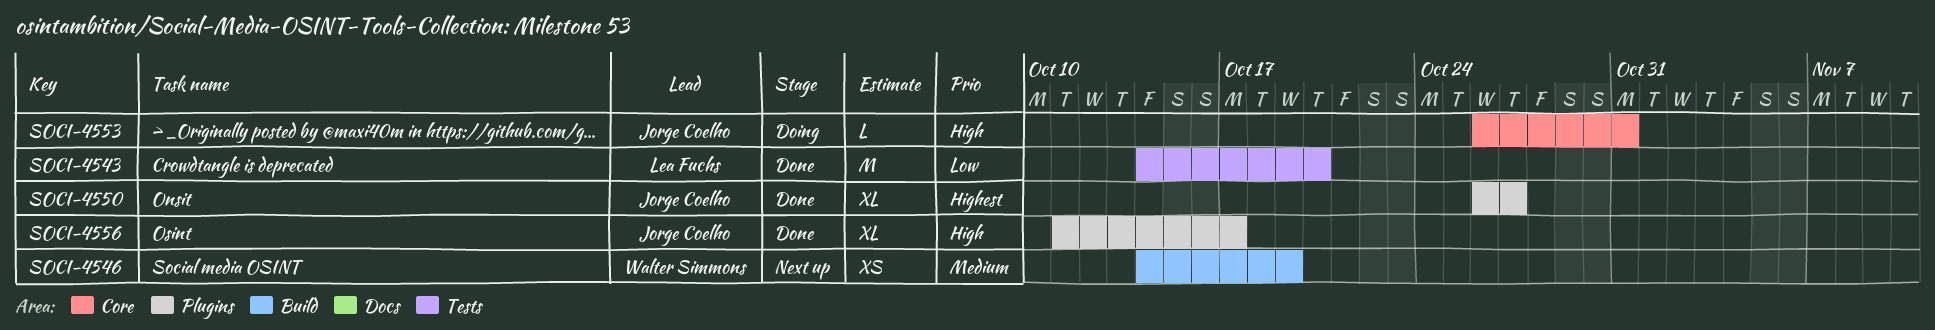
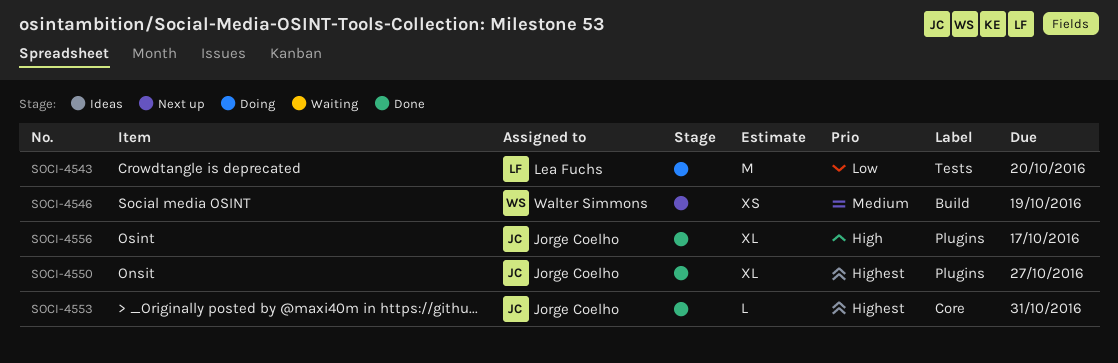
SOCI-4543, status: Done -> Doing
SOCI-4553, status: Doing -> Done
SOCI-4553, priority: High -> Highest

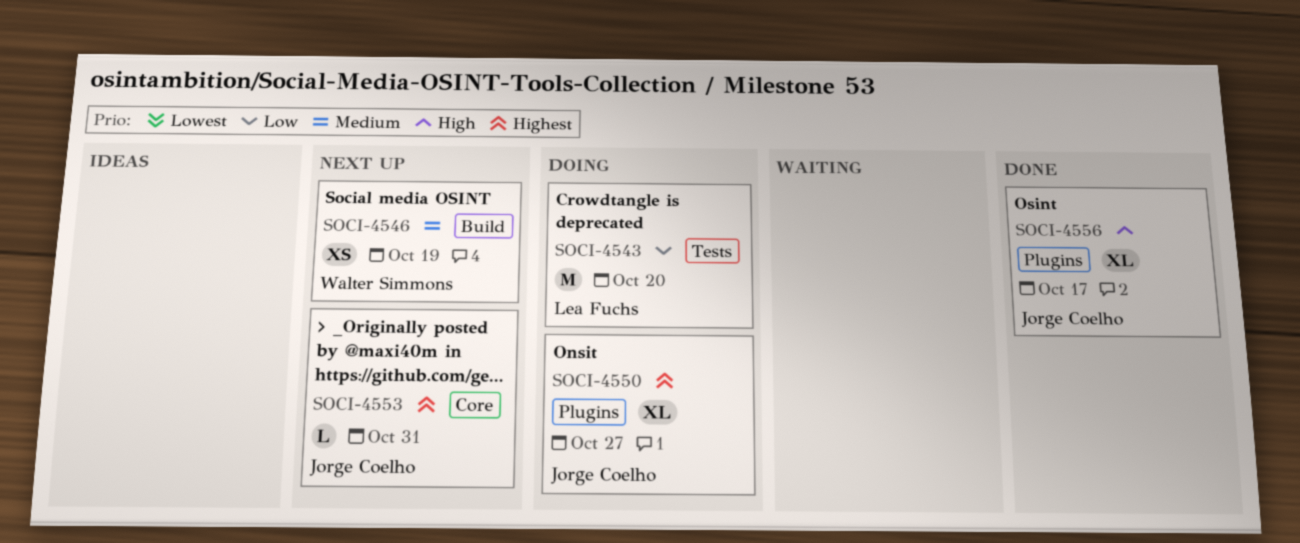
SOCI-4550, status: Done -> Doing
SOCI-4553, status: Done -> Next up

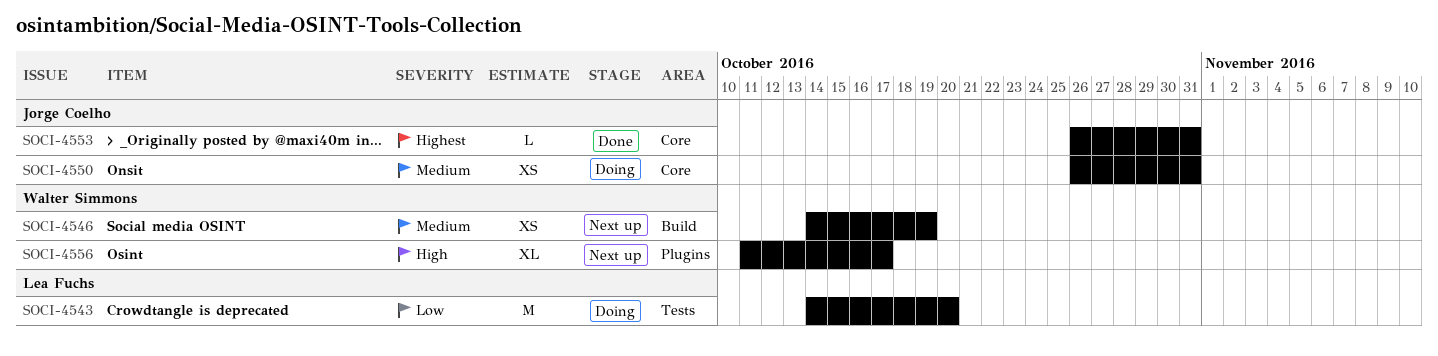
SOCI-4550, priority: Highest -> Medium
SOCI-4550, label: Plugins -> Core
SOCI-4550, estimate: XL -> XS
SOCI-4550, due: Oct 27 -> Oct 31
SOCI-4553, status: Next up -> Done
SOCI-4556, status: Done -> Next up
SOCI-4556, owner: Jorge Coelho -> Walter Simmons

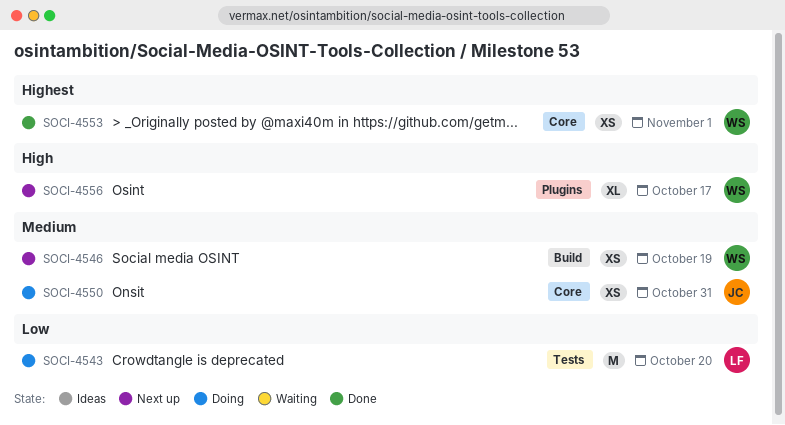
SOCI-4553, owner: Jorge Coelho -> Walter Simmons
SOCI-4553, estimate: L -> XS
SOCI-4553, due: Oct 31 -> Nov 1

